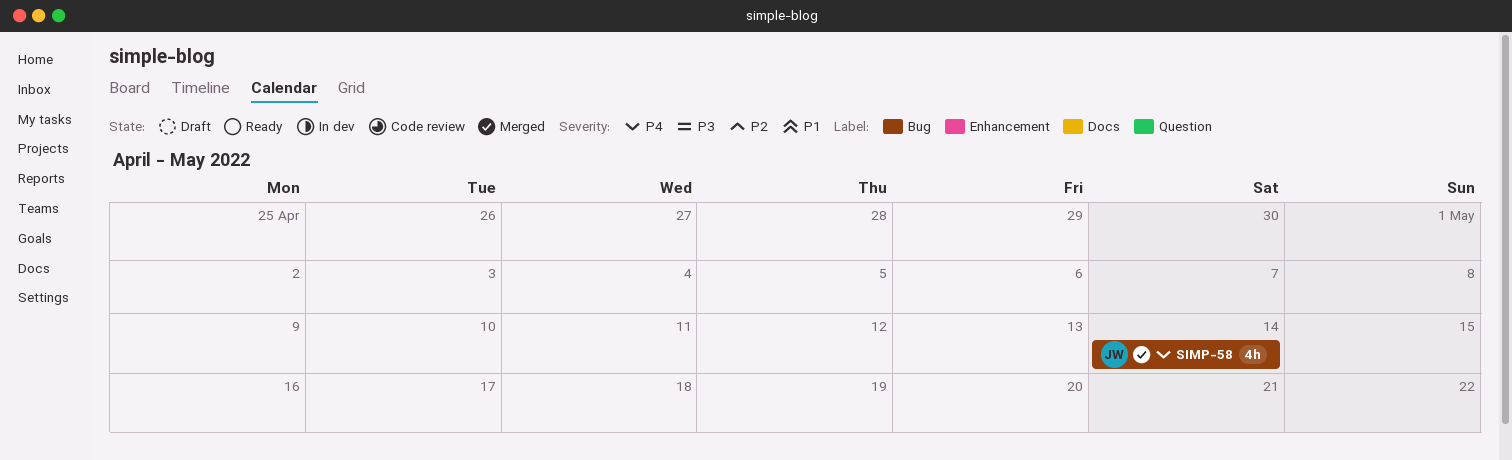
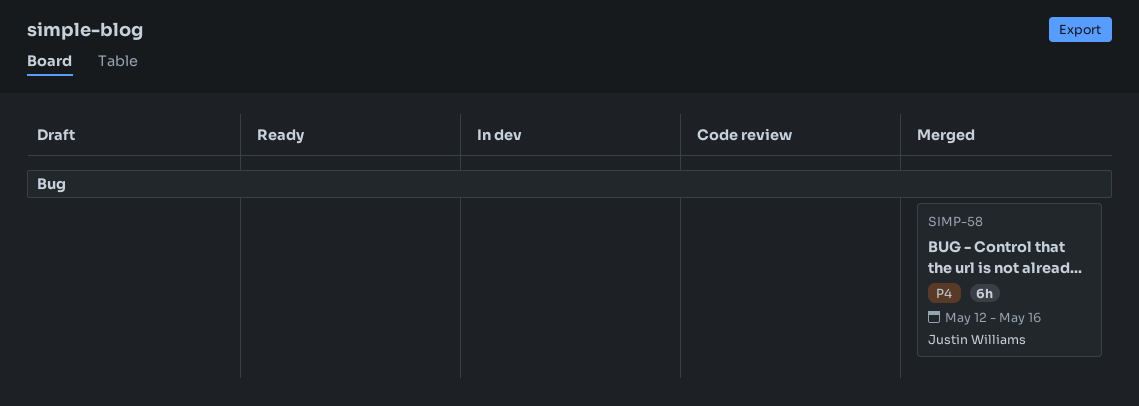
SIMP-58, estimate: 4h -> 6h
SIMP-58, start: May 14 -> May 12
SIMP-58, due: May 14 -> May 16

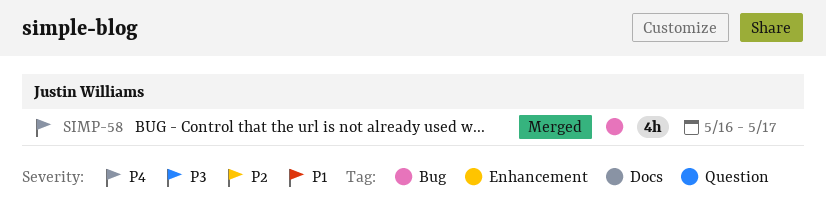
SIMP-58, estimate: 6h -> 4h
SIMP-58, start: May 12 -> May 16
SIMP-58, due: May 16 -> May 17

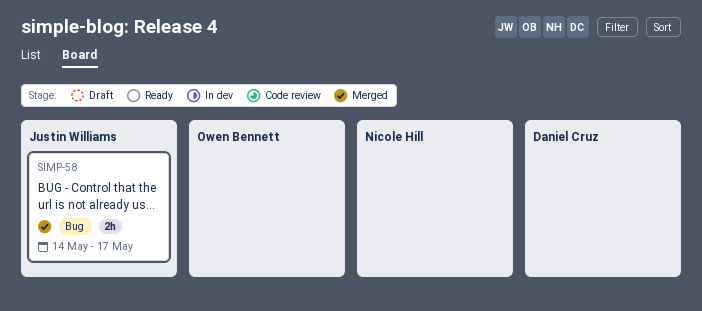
SIMP-58, estimate: 4h -> 2h
SIMP-58, start: May 16 -> May 14

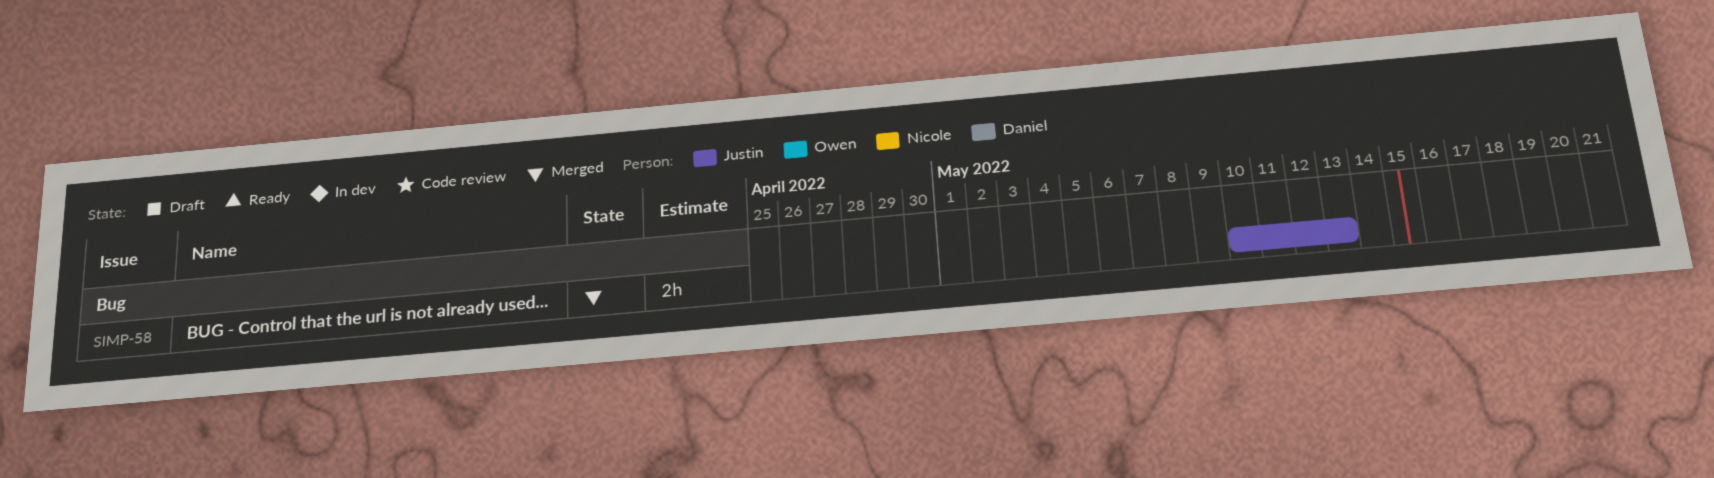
SIMP-58, start: May 14 -> May 10
SIMP-58, due: May 17 -> May 13

